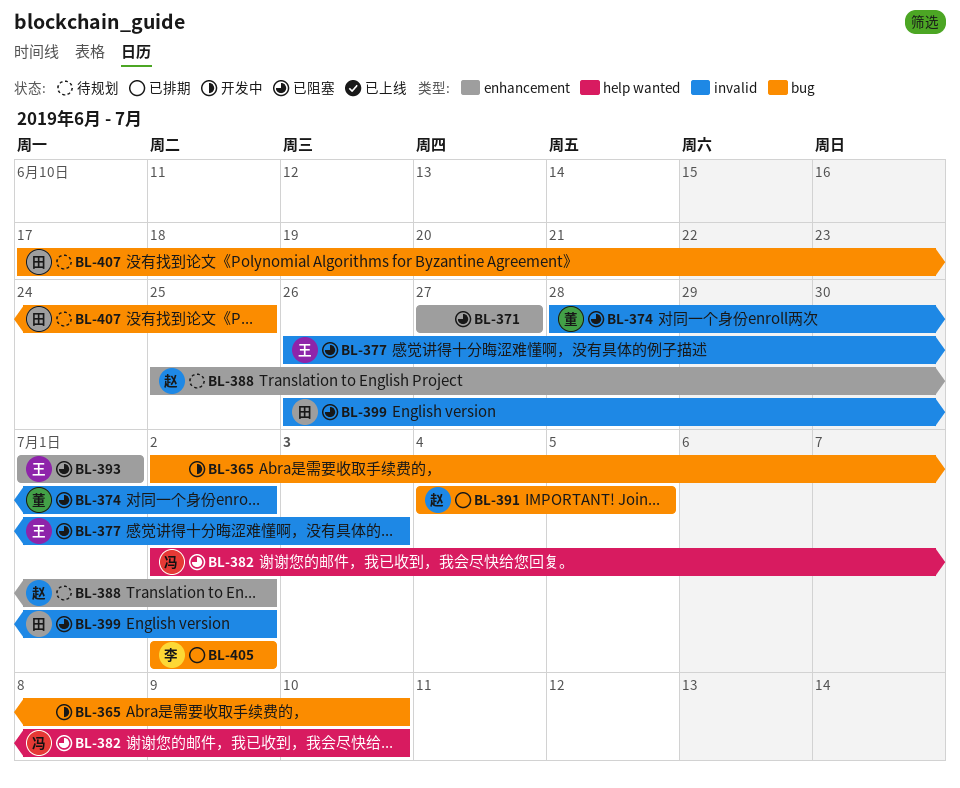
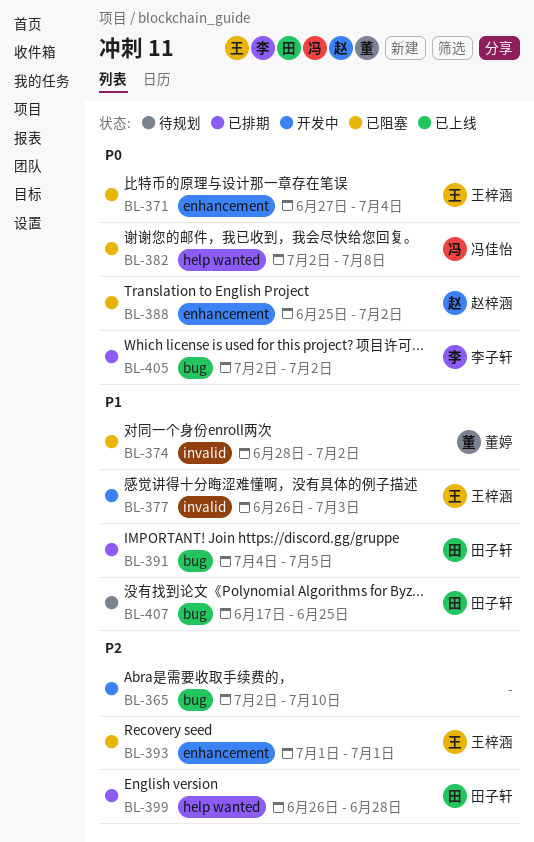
BL-371, owner: none -> 王梓涵
BL-371, due: Jun 27 -> Jul 4
BL-377, status: 已阻塞 -> 开发中
BL-382, due: Jul 10 -> Jul 8
BL-388, status: 待规划 -> 已阻塞
BL-391, owner: 赵梓涵 -> 田子轩
BL-399, status: 已阻塞 -> 已排期
BL-399, label: invalid -> help wanted
BL-399, due: Jul 2 -> Jun 28

